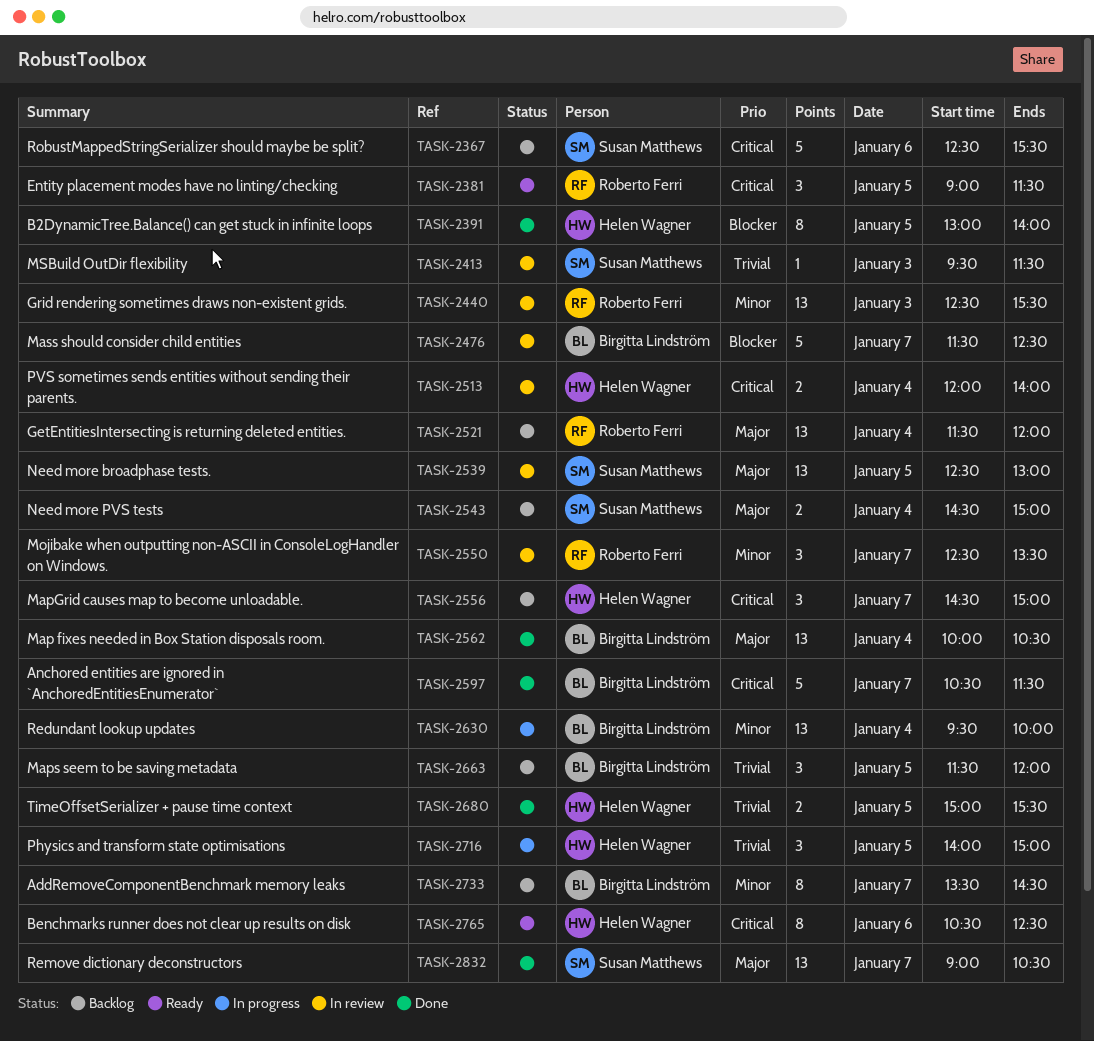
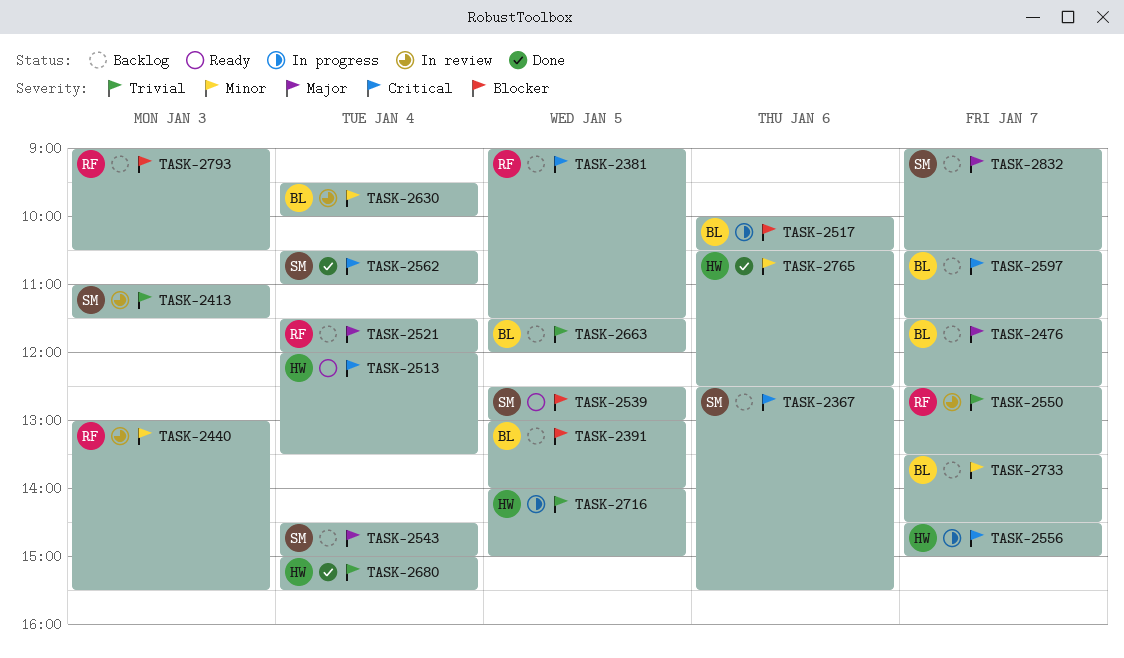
TASK-2381, status: Ready -> Backlog
TASK-2391, status: Done -> Backlog
TASK-2391, owner: Helen Wagner -> Birgitta Lindström
TASK-2413, begins: 09:30 -> 11:00
TASK-2440, begins: 12:30 -> 13:00
TASK-2476, status: In review -> Backlog
TASK-2476, priority: Blocker -> Major
TASK-2513, status: In review -> Ready
TASK-2513, ends: 14:00 -> 13:30
TASK-2517: none -> present
TASK-2539, status: In review -> Ready
TASK-2539, priority: Major -> Blocker
TASK-2550, priority: Minor -> Trivial
TASK-2556, status: Backlog -> In progress
TASK-2562, owner: Birgitta Lindström -> Susan Matthews
TASK-2562, priority: Major -> Critical
TASK-2562, begins: 10:00 -> 10:30
TASK-2562, ends: 10:30 -> 11:00
TASK-2597, status: Done -> Backlog
TASK-2630, status: In progress -> In review
TASK-2680, day: Jan 5 -> Jan 4
TASK-2765, status: Ready -> Done
TASK-2765, priority: Critical -> Minor
TASK-2793: none -> present
TASK-2832, status: Done -> Backlog

